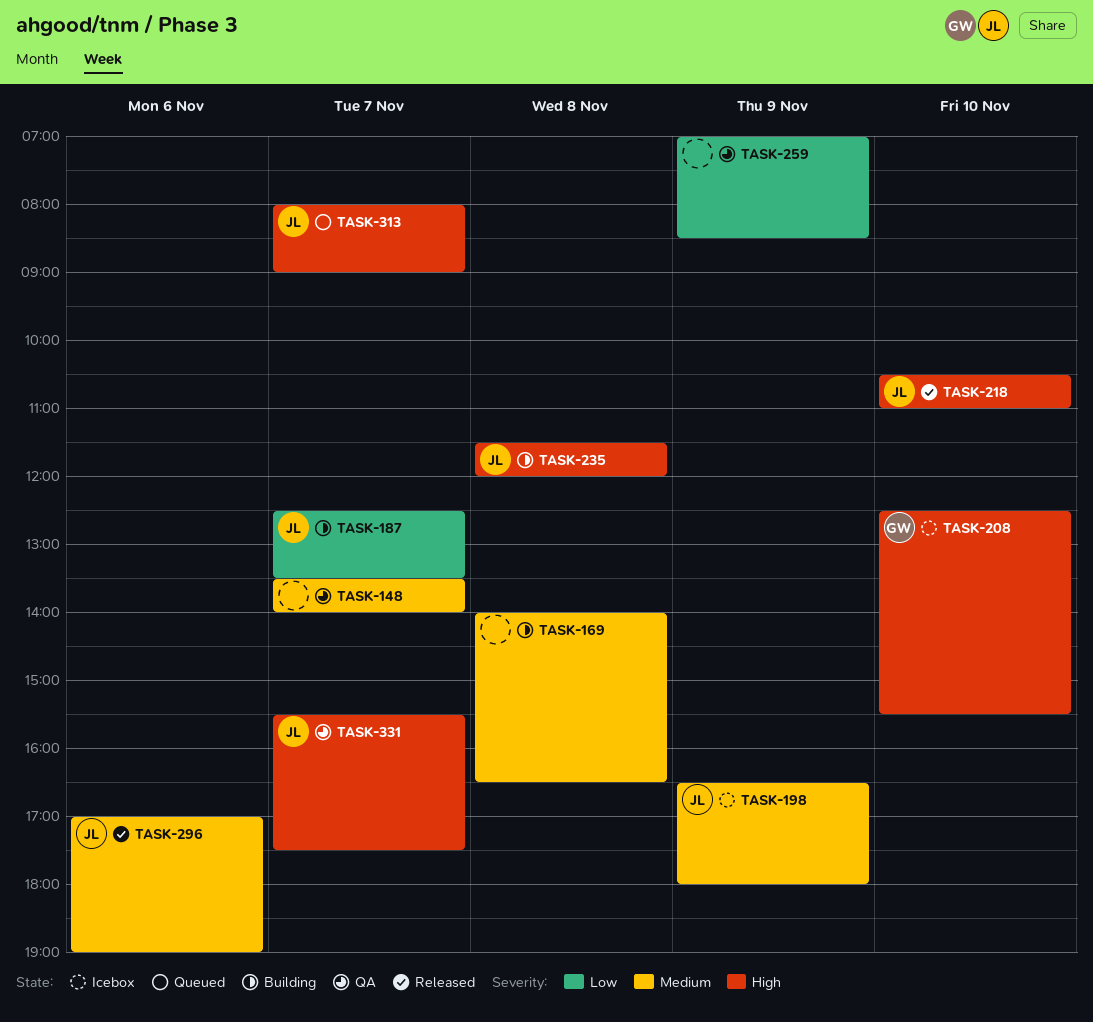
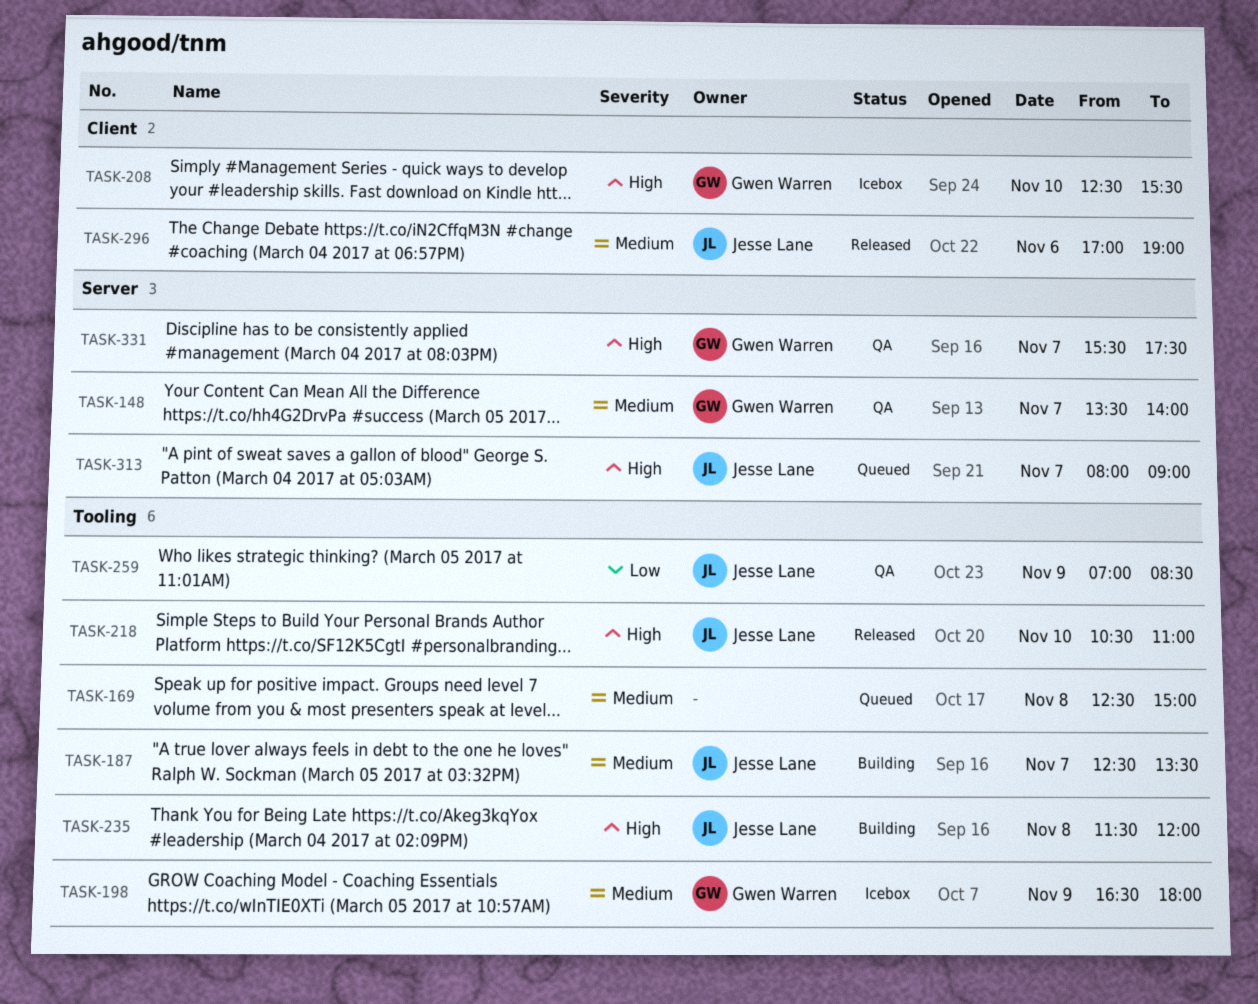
TASK-148, owner: none -> Gwen Warren
TASK-169, status: Building -> Queued
TASK-169, begins: 14:00 -> 12:30
TASK-169, ends: 16:30 -> 15:00
TASK-187, priority: Low -> Medium
TASK-198, owner: Jesse Lane -> Gwen Warren
TASK-259, owner: none -> Jesse Lane
TASK-331, owner: Jesse Lane -> Gwen Warren

